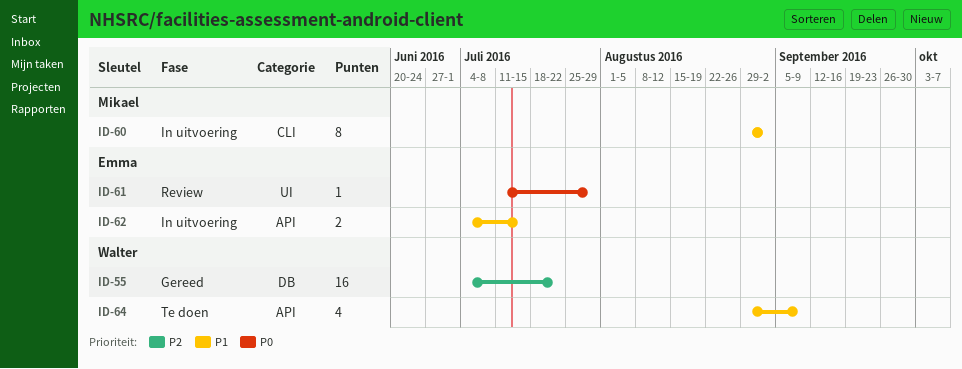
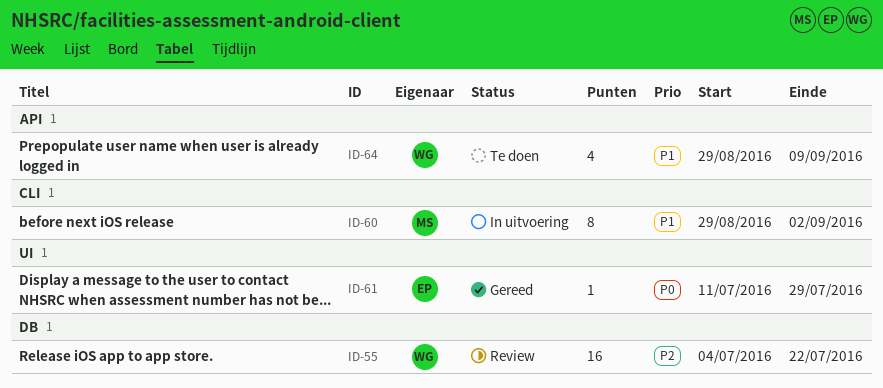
ID-55, status: Gereed -> Review
ID-61, status: Review -> Gereed
ID-62: present -> none

